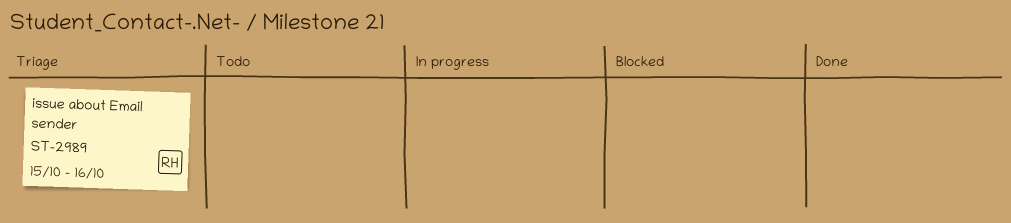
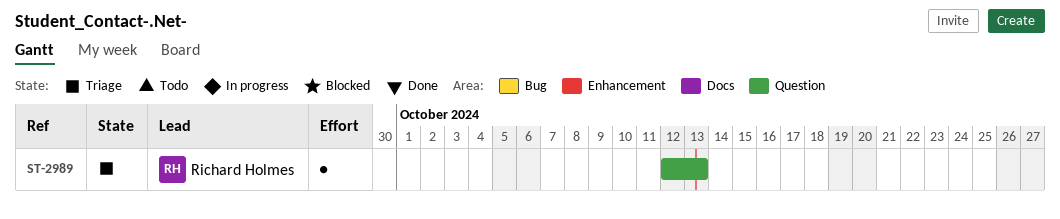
ST-2989, start: Oct 15 -> Oct 12
ST-2989, due: Oct 16 -> Oct 13

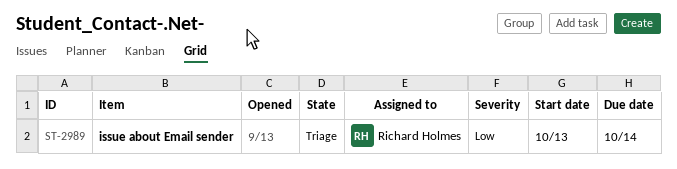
ST-2989, start: Oct 12 -> Oct 13
ST-2989, due: Oct 13 -> Oct 14

